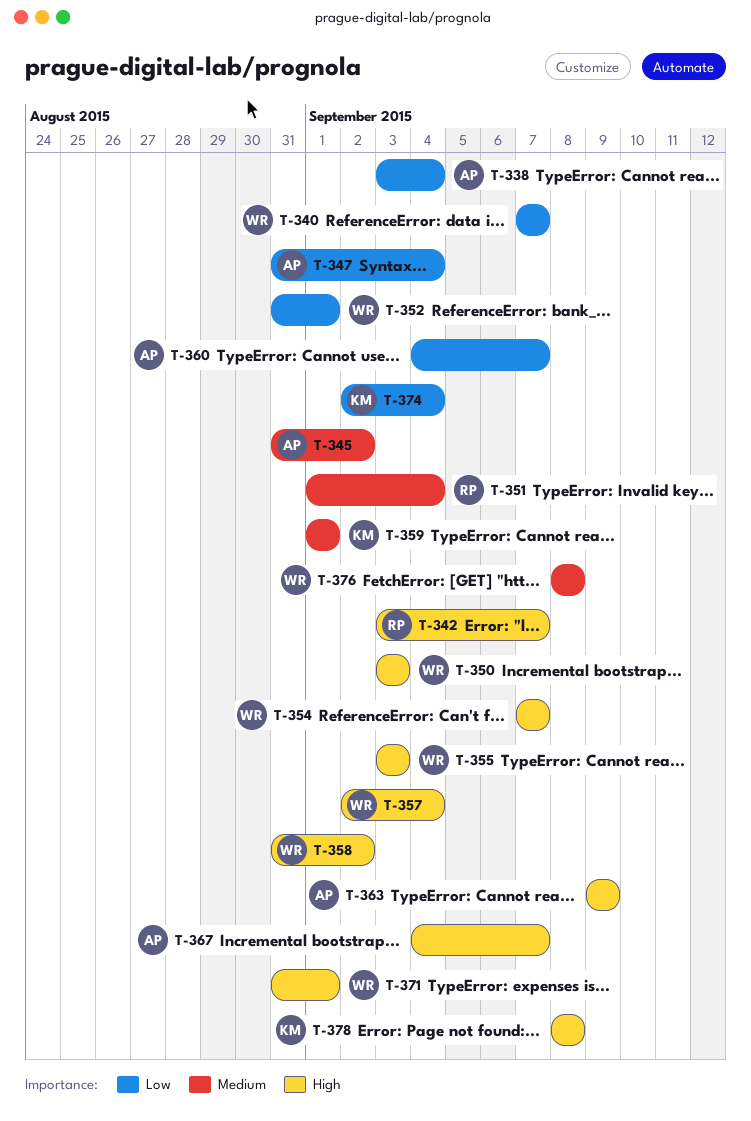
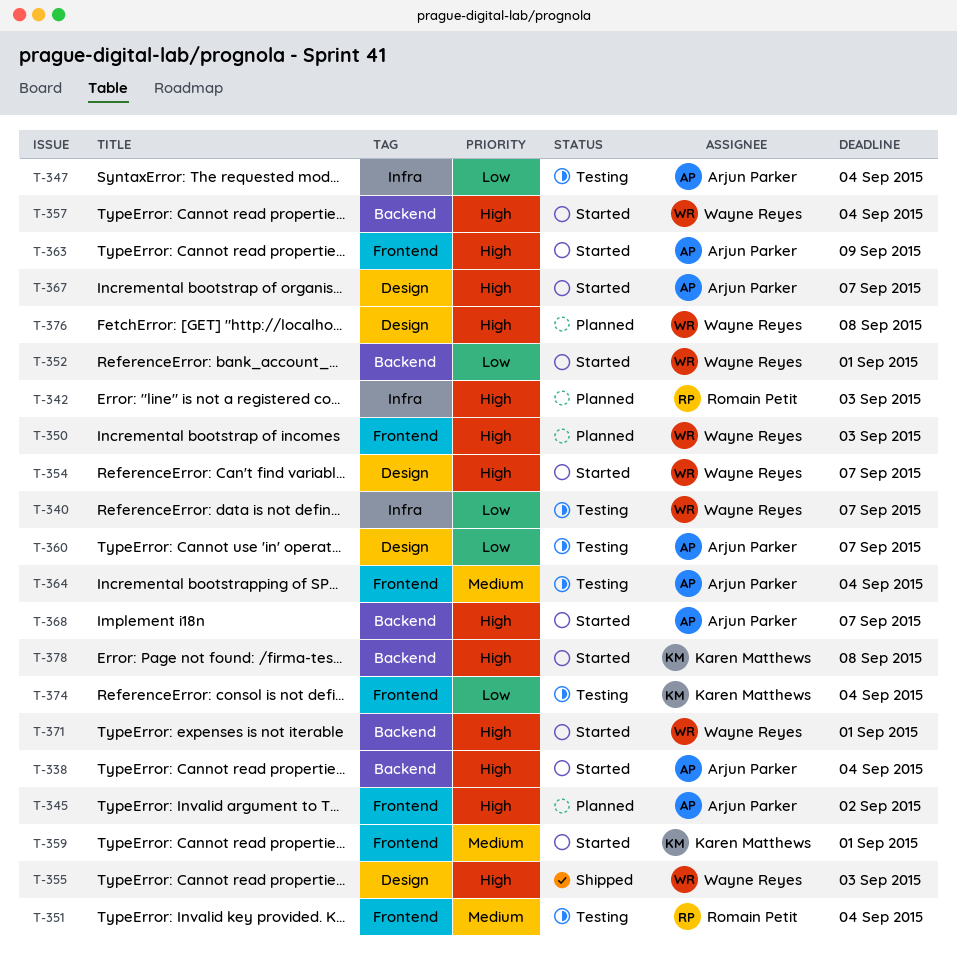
T-338, priority: Low -> High
T-342, due: Sep 7 -> Sep 3
T-345, priority: Medium -> High
T-358: present -> none
T-364: none -> present
T-368: none -> present
T-376, priority: Medium -> High

